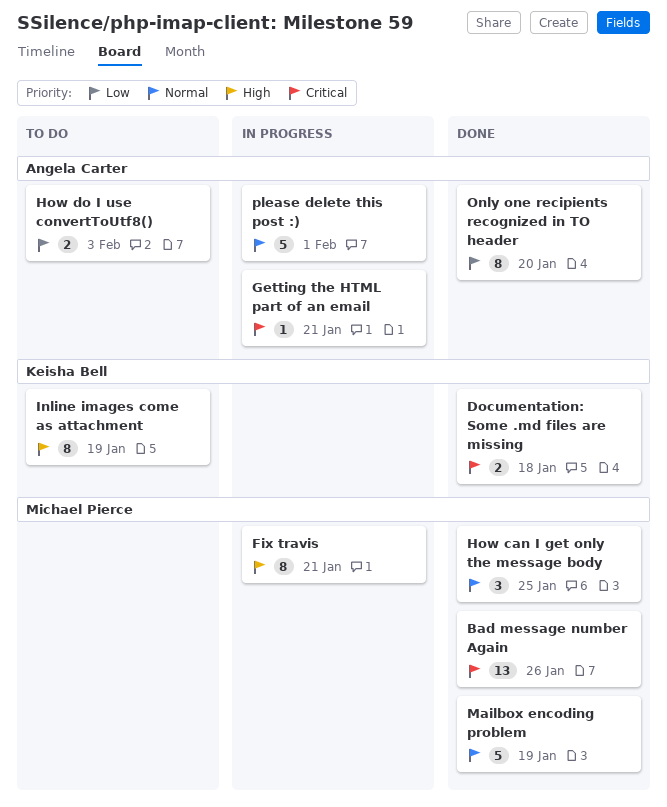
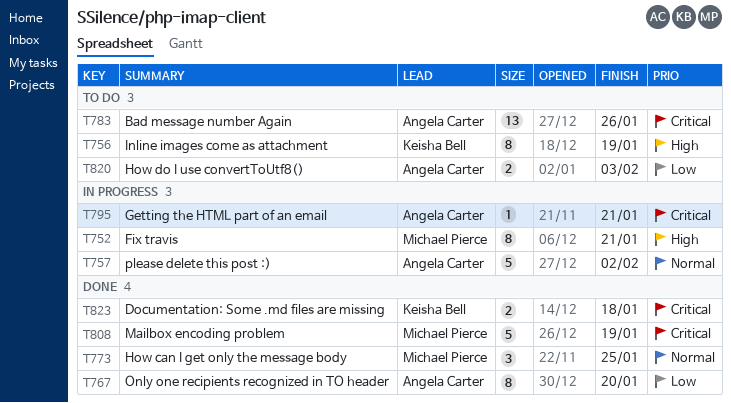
Bad message number Again, status: Done -> To do
Bad message number Again, owner: Michael Pierce -> Angela Carter
Mailbox encoding problem, priority: Normal -> Critical
please delete this post :), due: Feb 1 -> Feb 2

